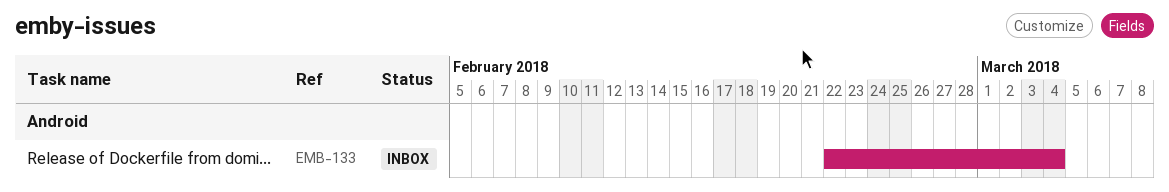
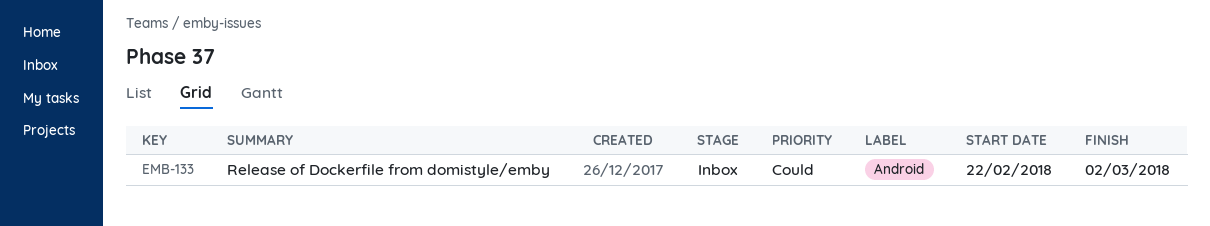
EMB-133, due: Mar 4 -> Mar 2

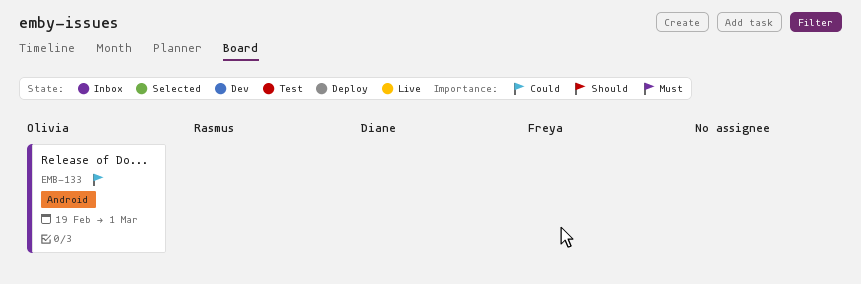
EMB-133, start: Feb 22 -> Feb 19
EMB-133, due: Mar 2 -> Mar 1

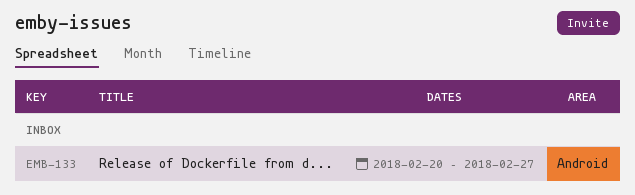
EMB-133, start: Feb 19 -> Feb 20
EMB-133, due: Mar 1 -> Feb 27

